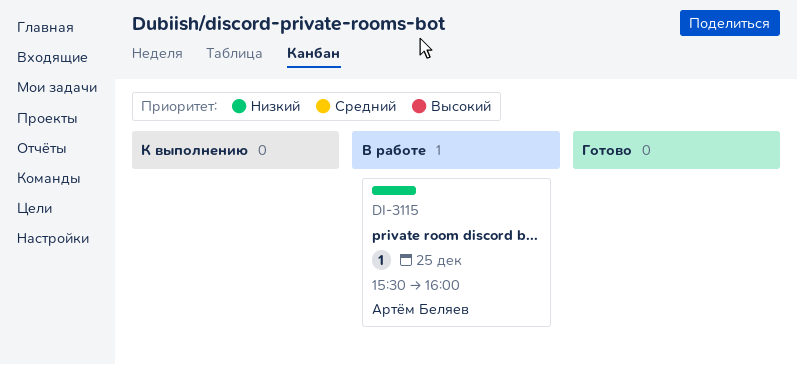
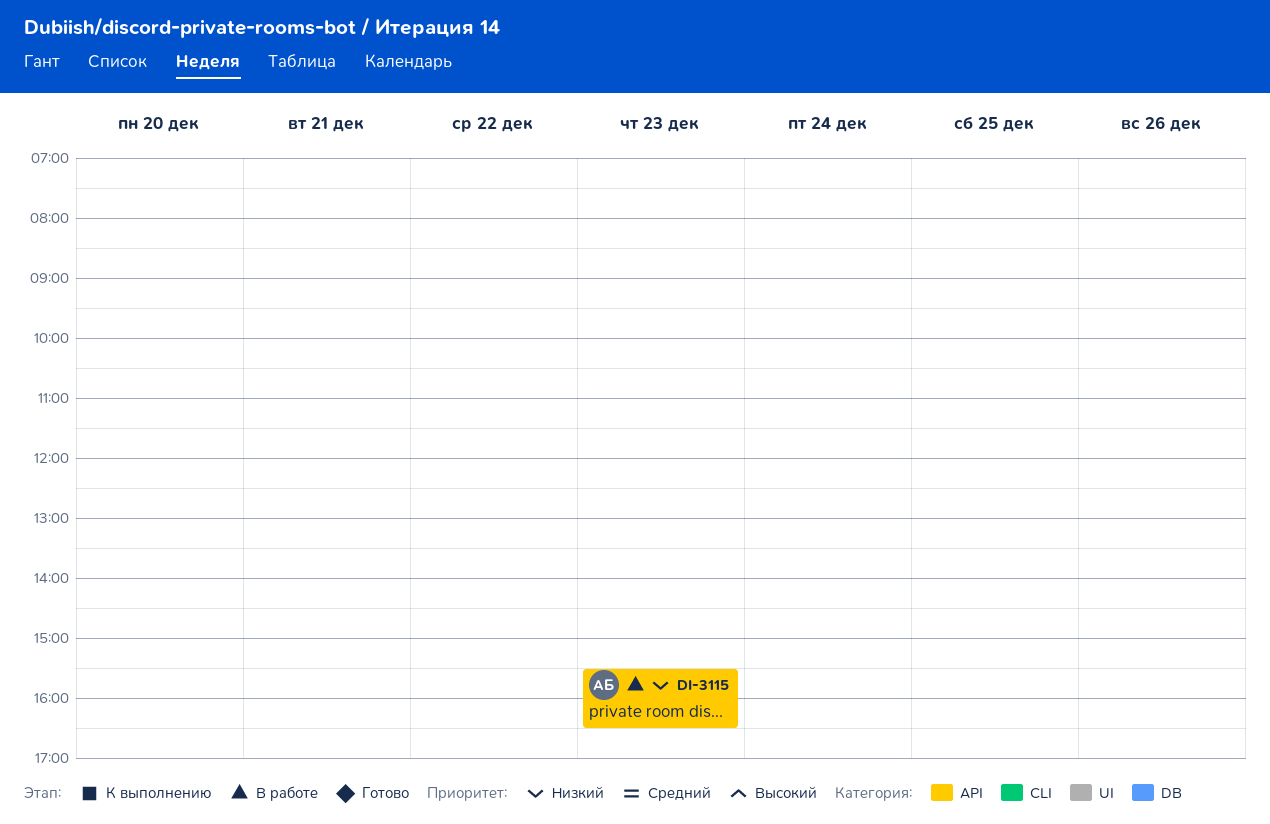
DI-3115, day: Dec 25 -> Dec 23
DI-3115, ends: 16:00 -> 16:30

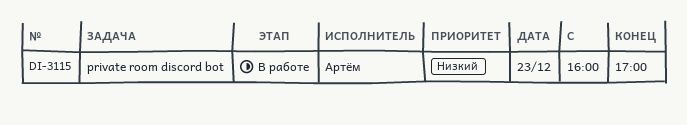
DI-3115, begins: 15:30 -> 16:00
DI-3115, ends: 16:30 -> 17:00

